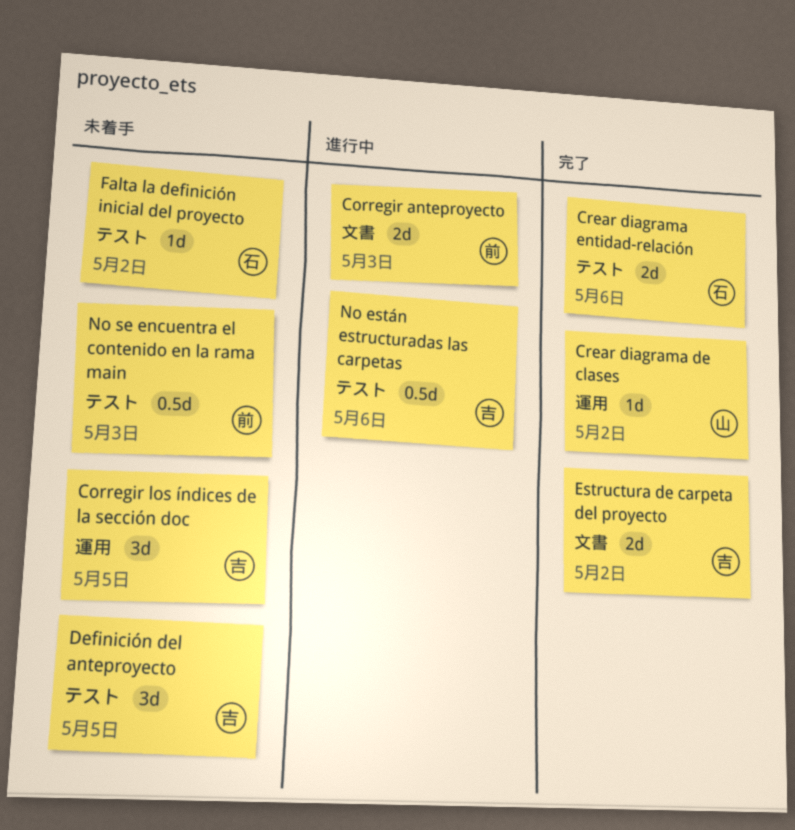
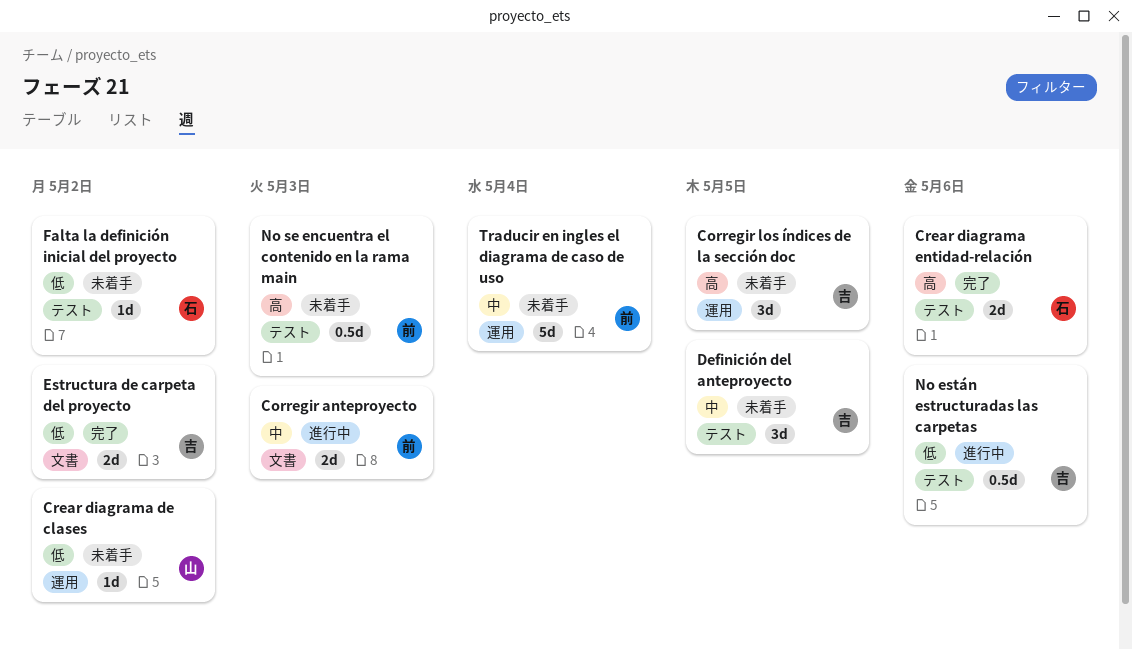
Crear diagrama de clases, status: 完了 -> 未着手
Traducir en ingles el diagrama de caso de uso: none -> present

